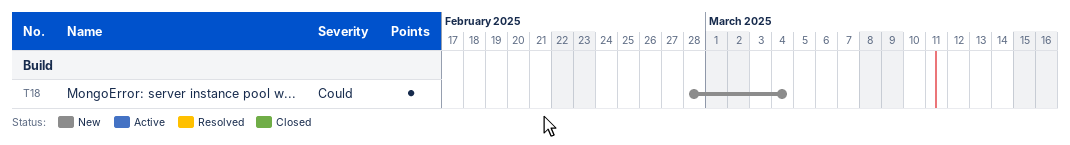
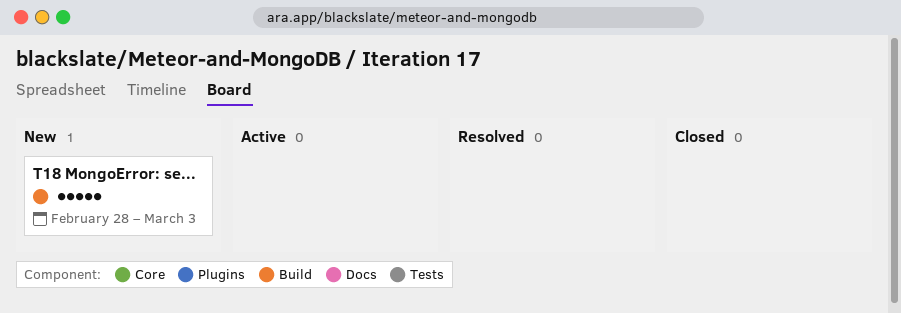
T18, estimate: 1 -> 5
T18, due: Mar 4 -> Mar 3

